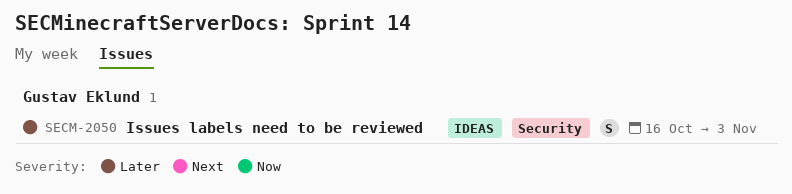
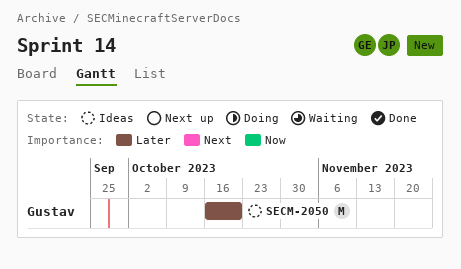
SECM-2050, estimate: S -> M
SECM-2050, due: Nov 3 -> Oct 20

